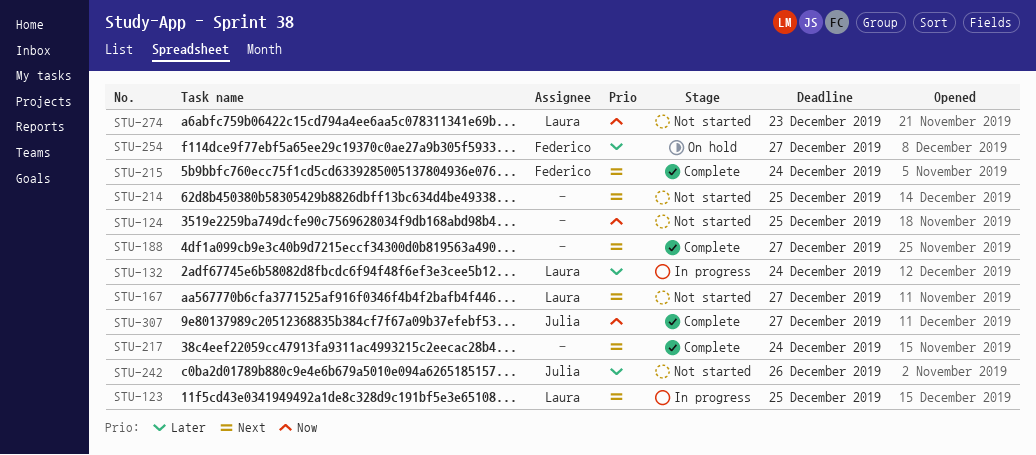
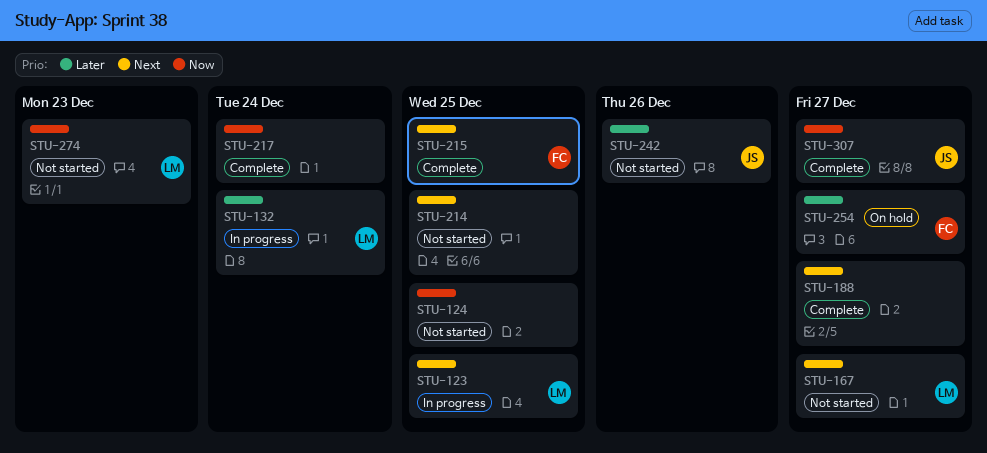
STU-215, due: Dec 24 -> Dec 25
STU-217, priority: Next -> Now

